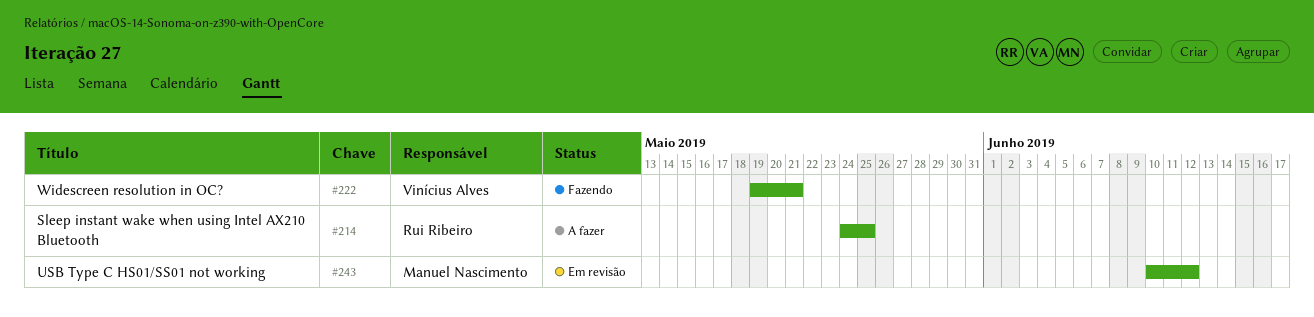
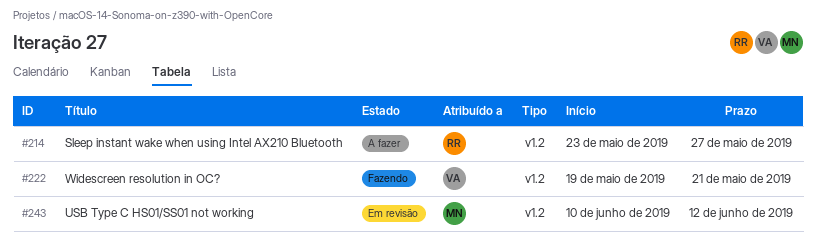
#214, start: May 24 -> May 23
#214, due: May 25 -> May 27

